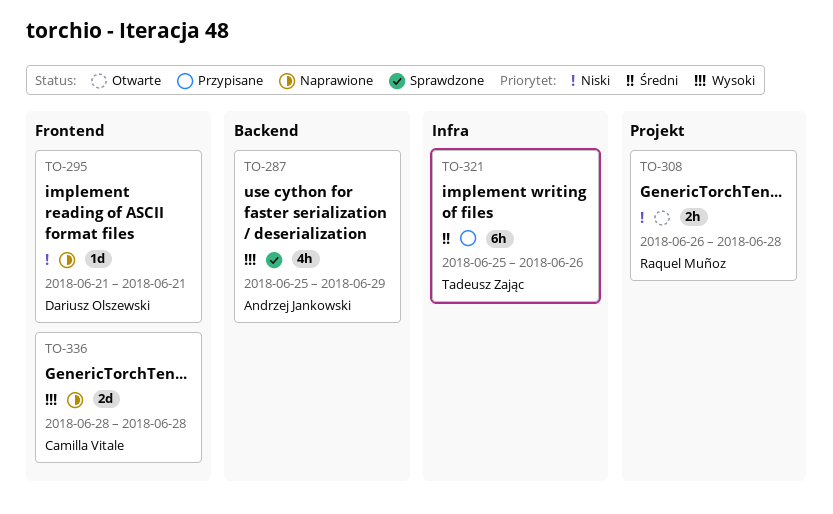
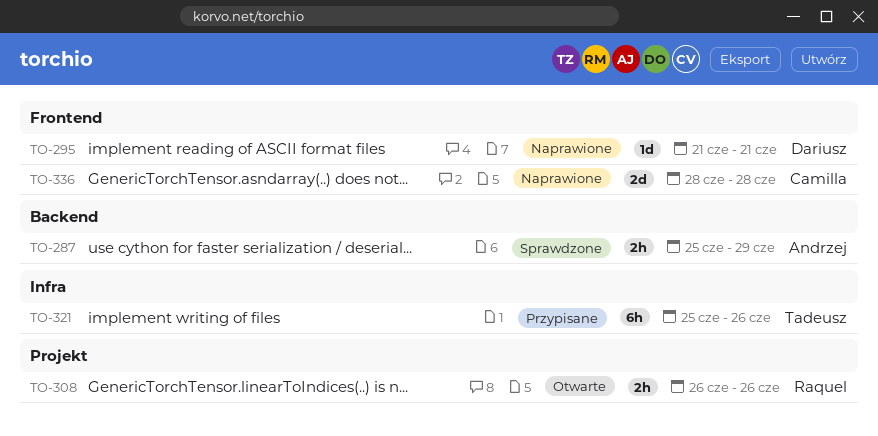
TO-287, estimate: 4h -> 2h
TO-308, due: Jun 28 -> Jun 26

